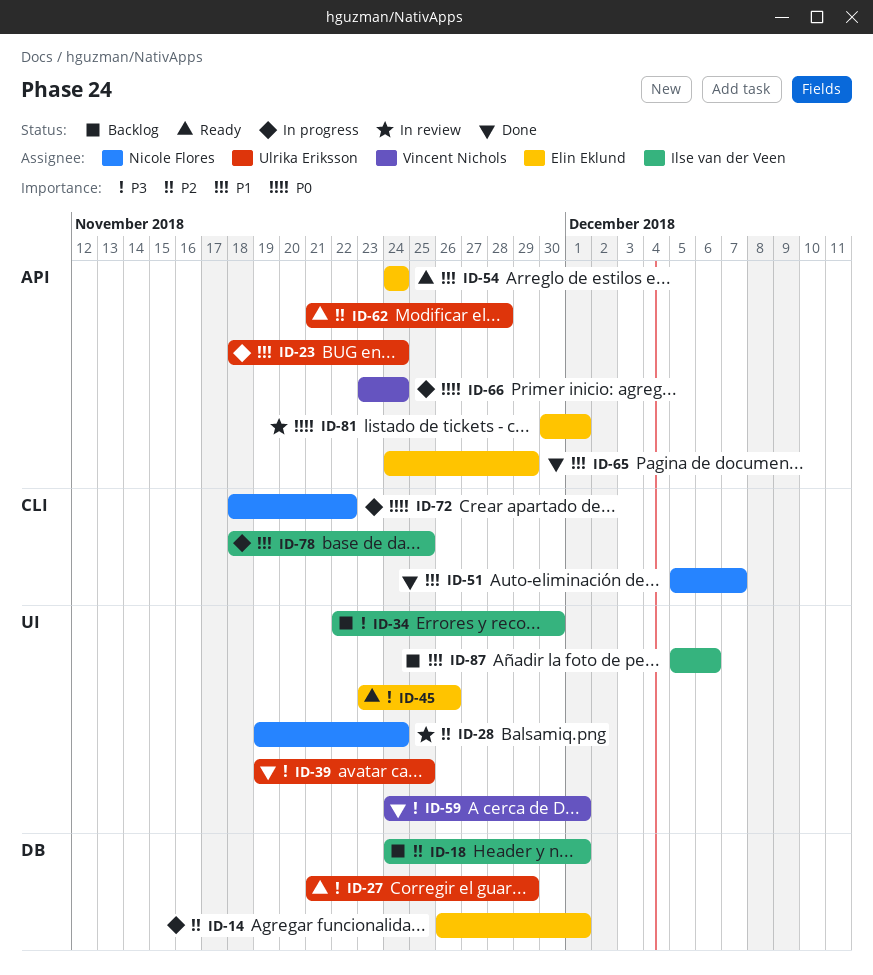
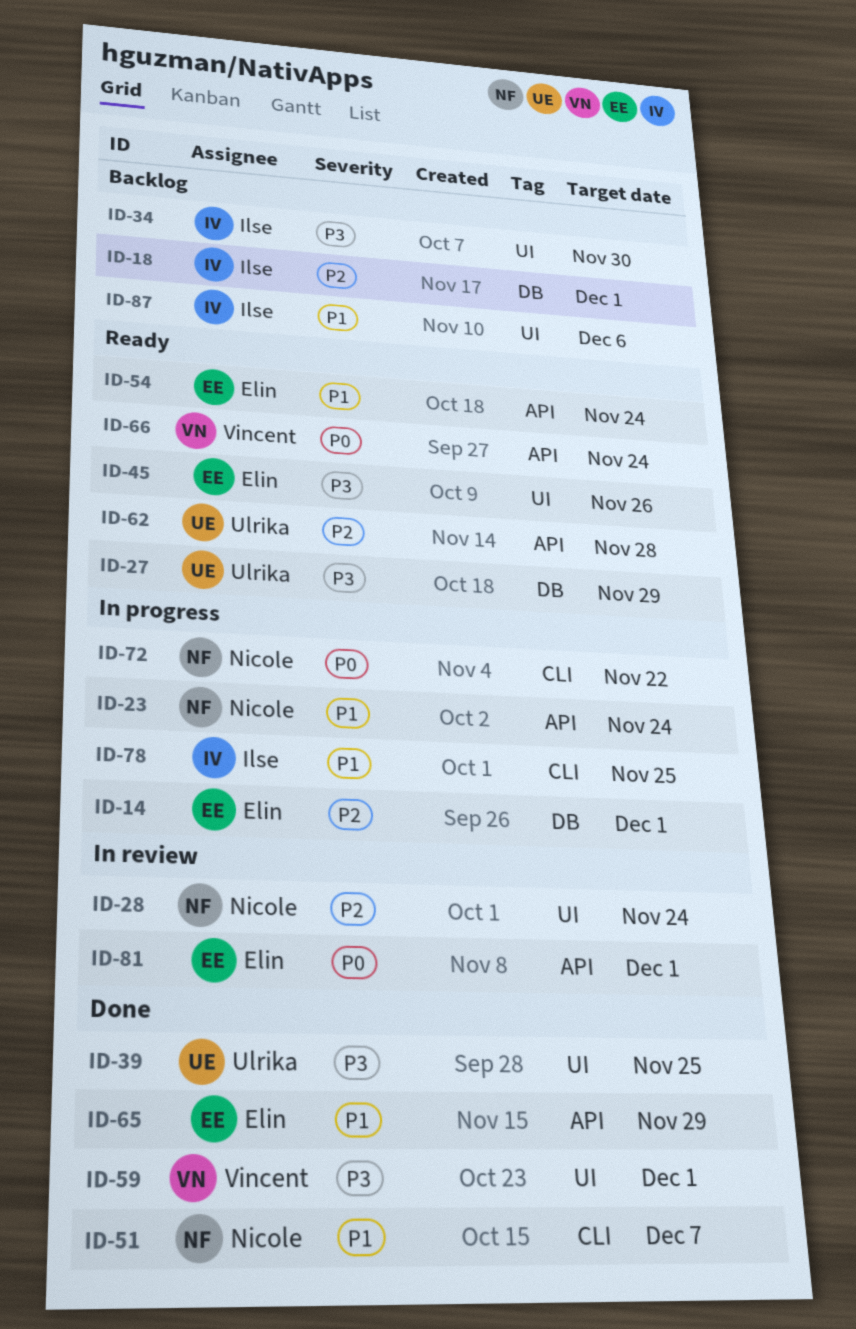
ID-23, owner: Ulrika Eriksson -> Nicole Flores
ID-66, status: In progress -> Ready

